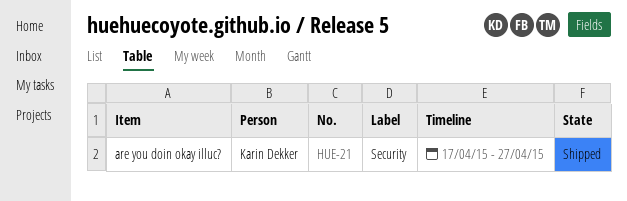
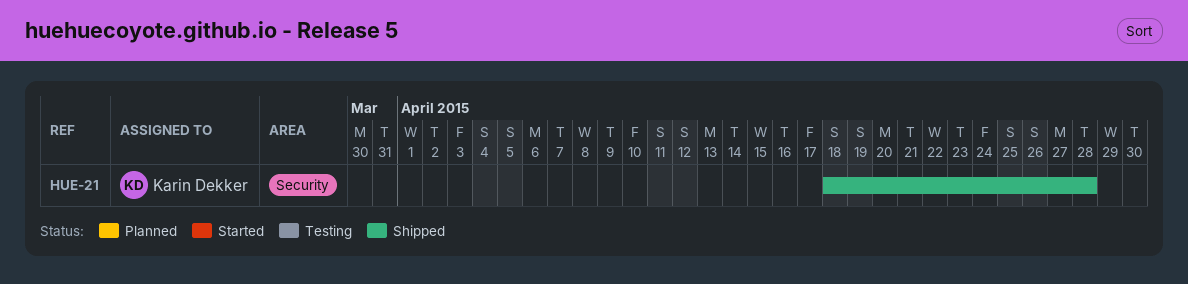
HUE-21, start: Apr 17 -> Apr 18
HUE-21, due: Apr 27 -> Apr 28

